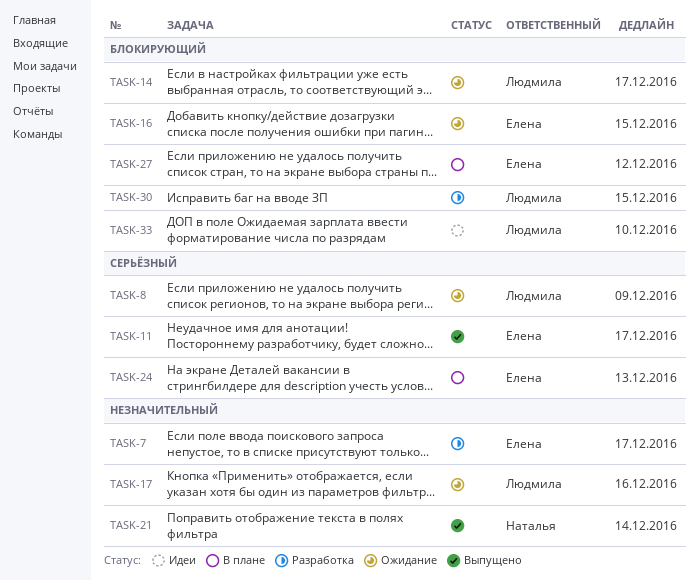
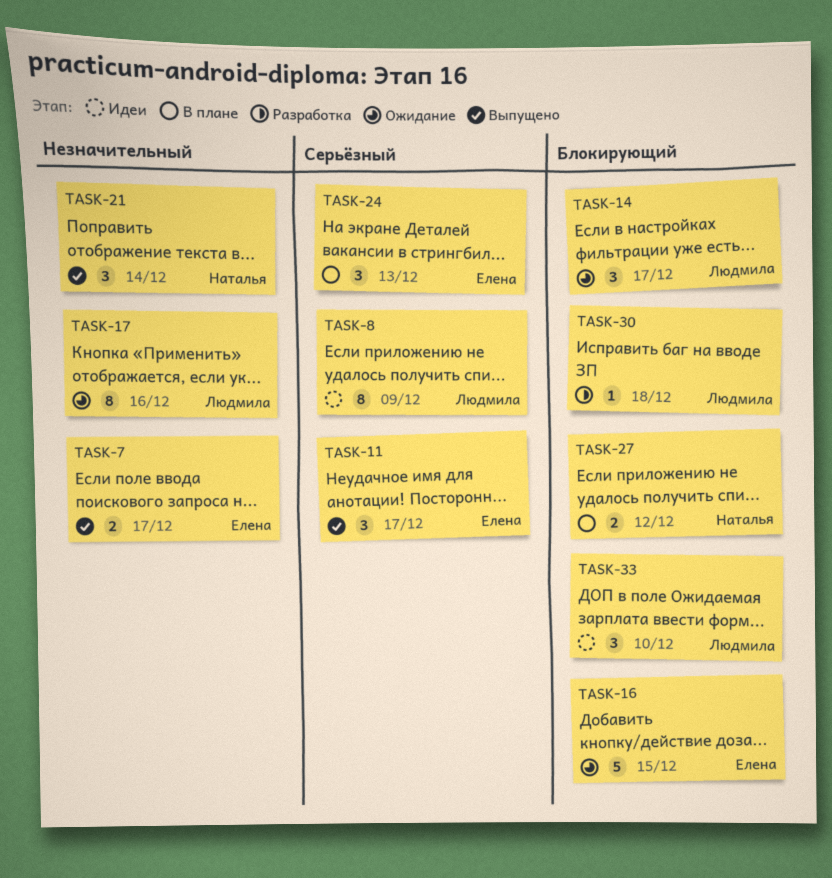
TASK-7, status: Разработка -> Выпущено
TASK-8, status: Ожидание -> Идеи
TASK-27, owner: Елена -> Наталья
TASK-30, due: Dec 15 -> Dec 18

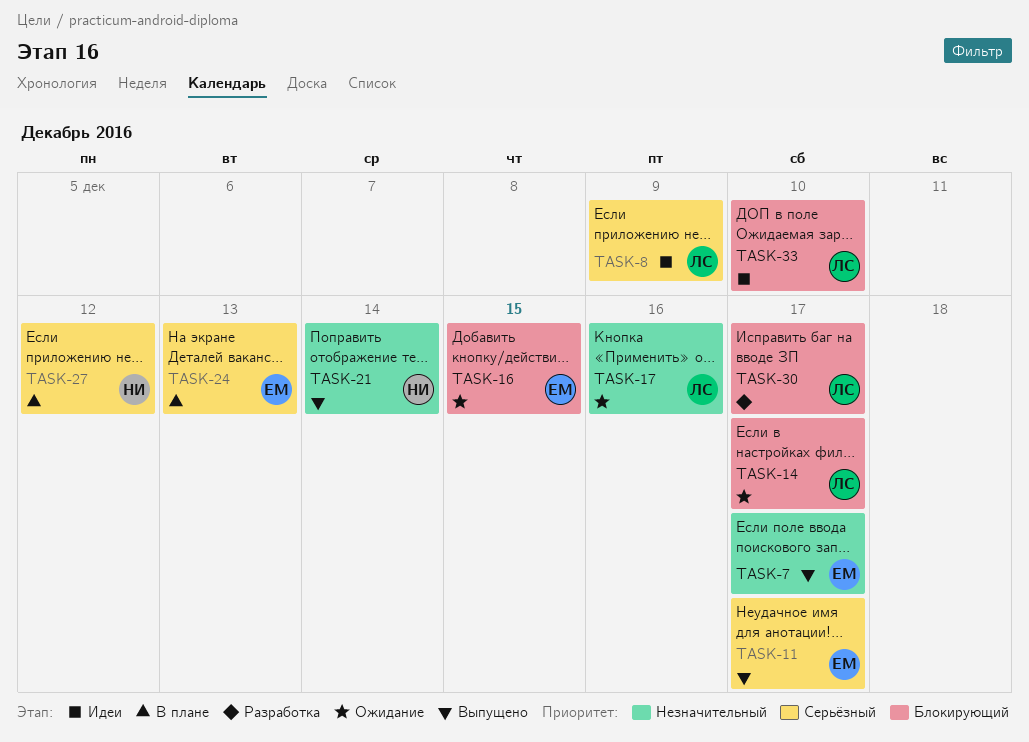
TASK-27, priority: Блокирующий -> Серьёзный
TASK-30, due: Dec 18 -> Dec 17

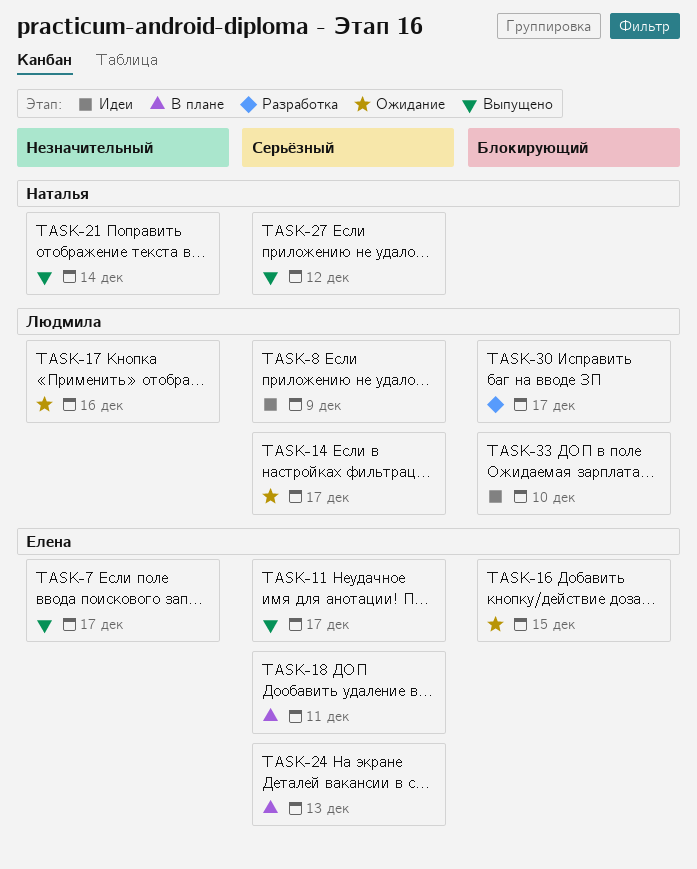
TASK-14, priority: Блокирующий -> Серьёзный
TASK-18: none -> present
TASK-27, status: В плане -> Выпущено

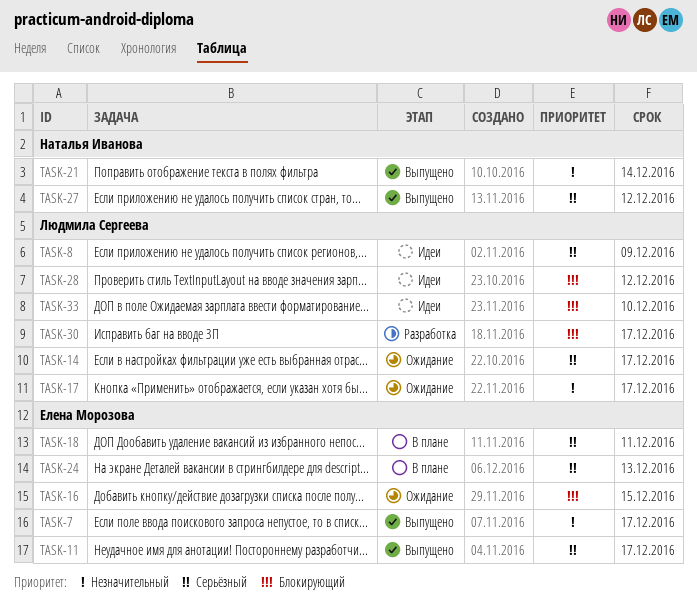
TASK-17, due: Dec 16 -> Dec 17
TASK-28: none -> present

